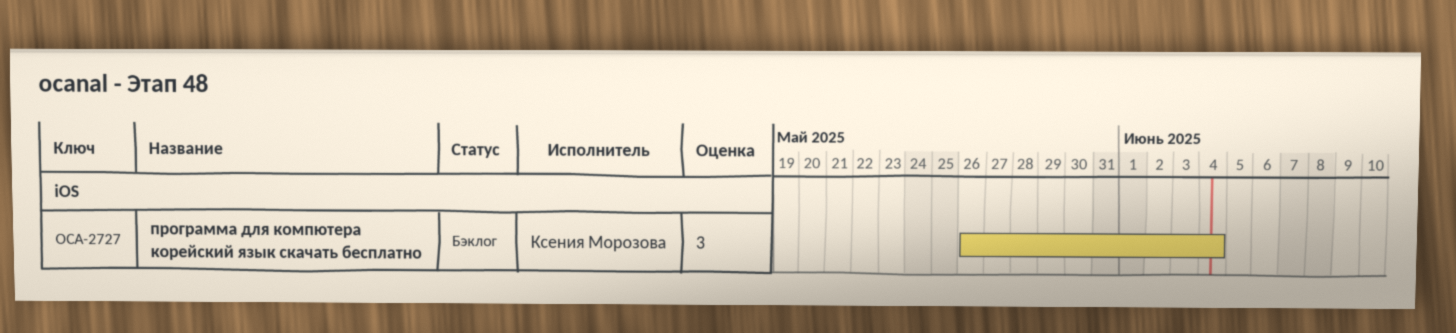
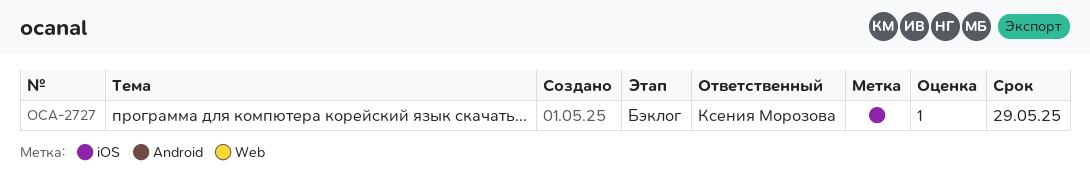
OCA-2727, estimate: 3 -> 1
OCA-2727, due: Jun 4 -> May 29

